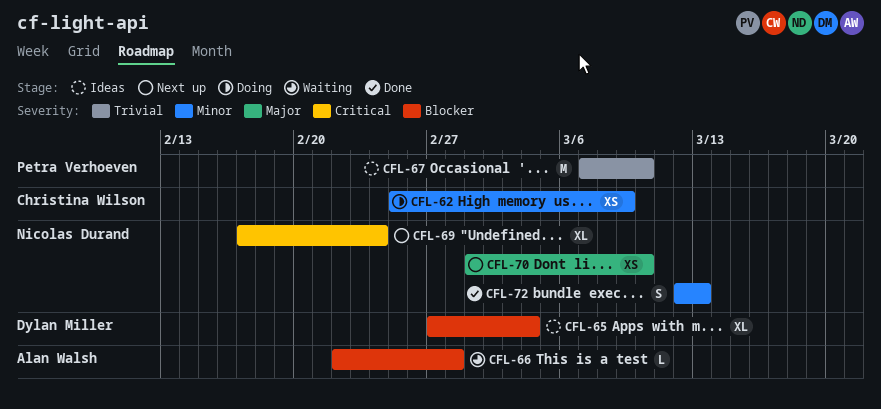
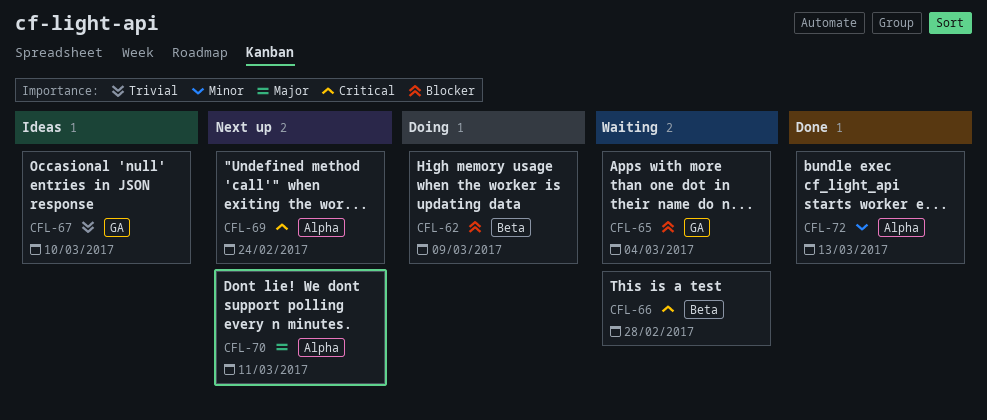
CFL-62, priority: Minor -> Blocker
CFL-65, status: Ideas -> Waiting
CFL-66, priority: Blocker -> Critical
CFL-70, due: Mar 10 -> Mar 11

